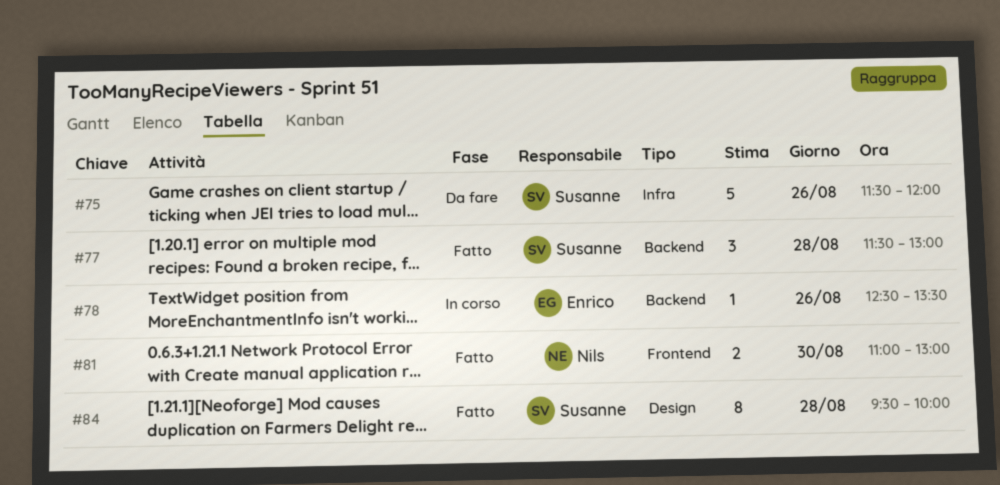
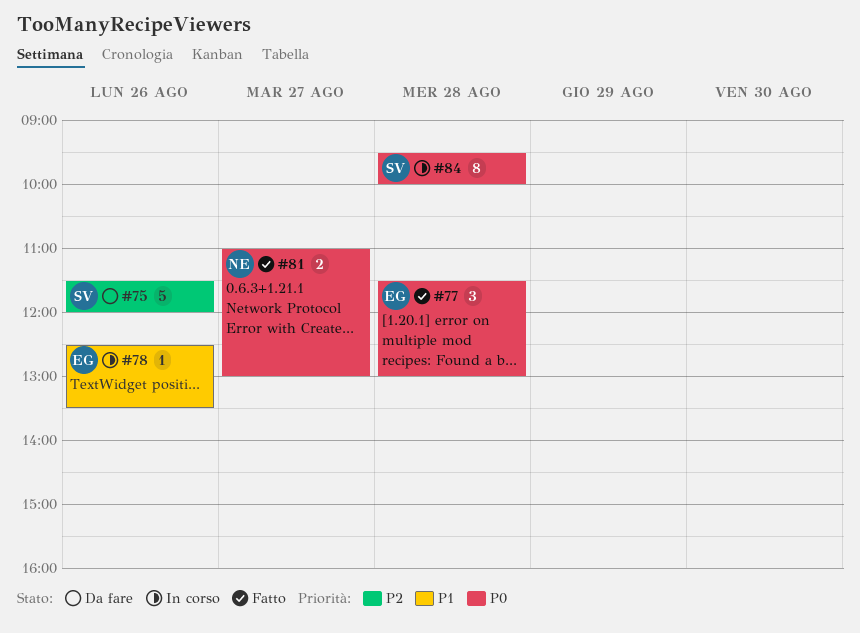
#77, owner: Susanne -> Enrico
#81, day: Aug 30 -> Aug 27
#84, status: Fatto -> In corso

